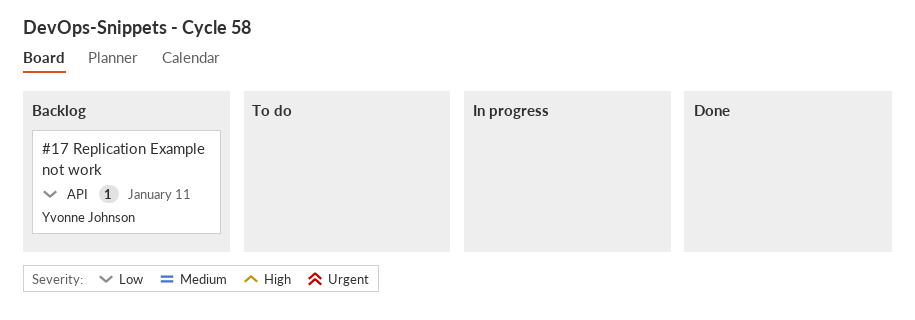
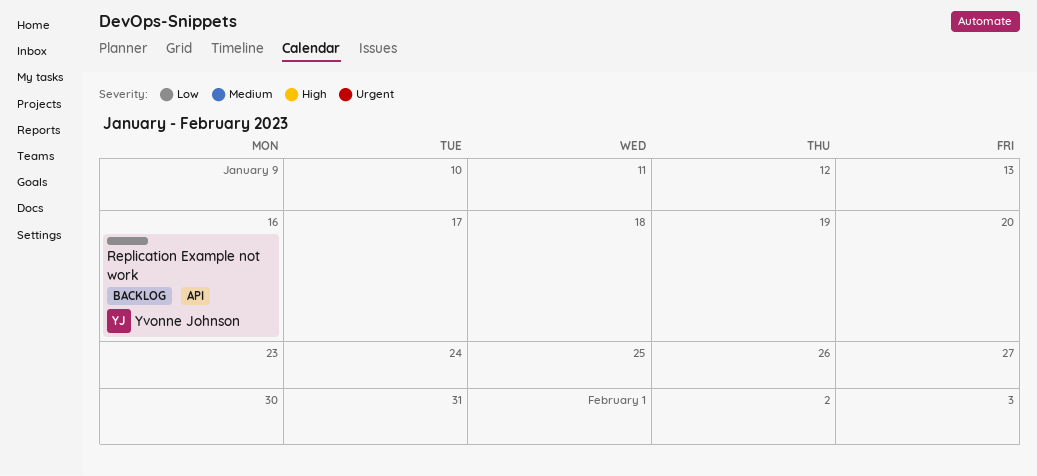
Replication Example not work, due: Jan 11 -> Jan 16

